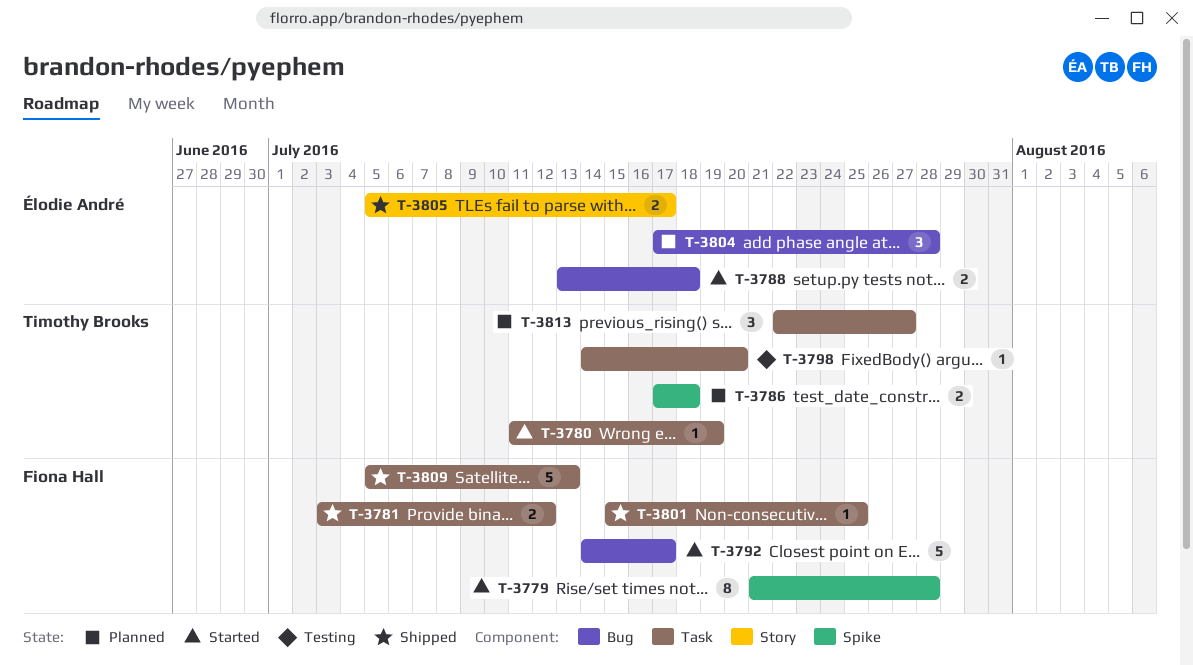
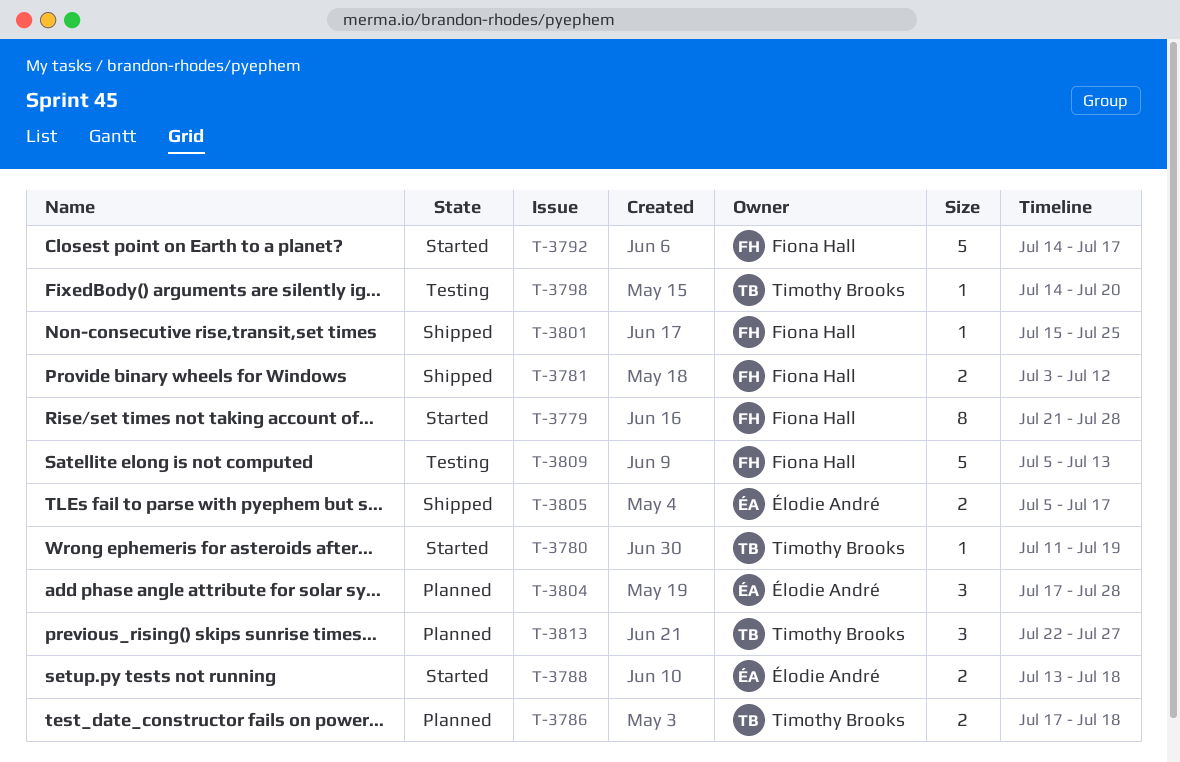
T-3809, status: Shipped -> Testing

